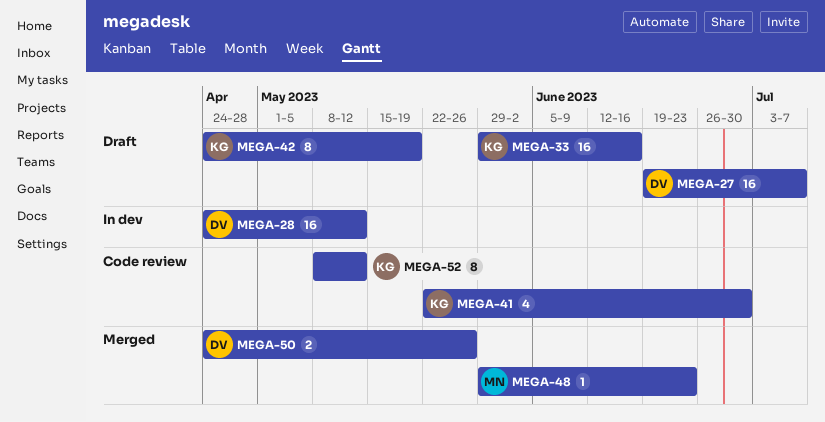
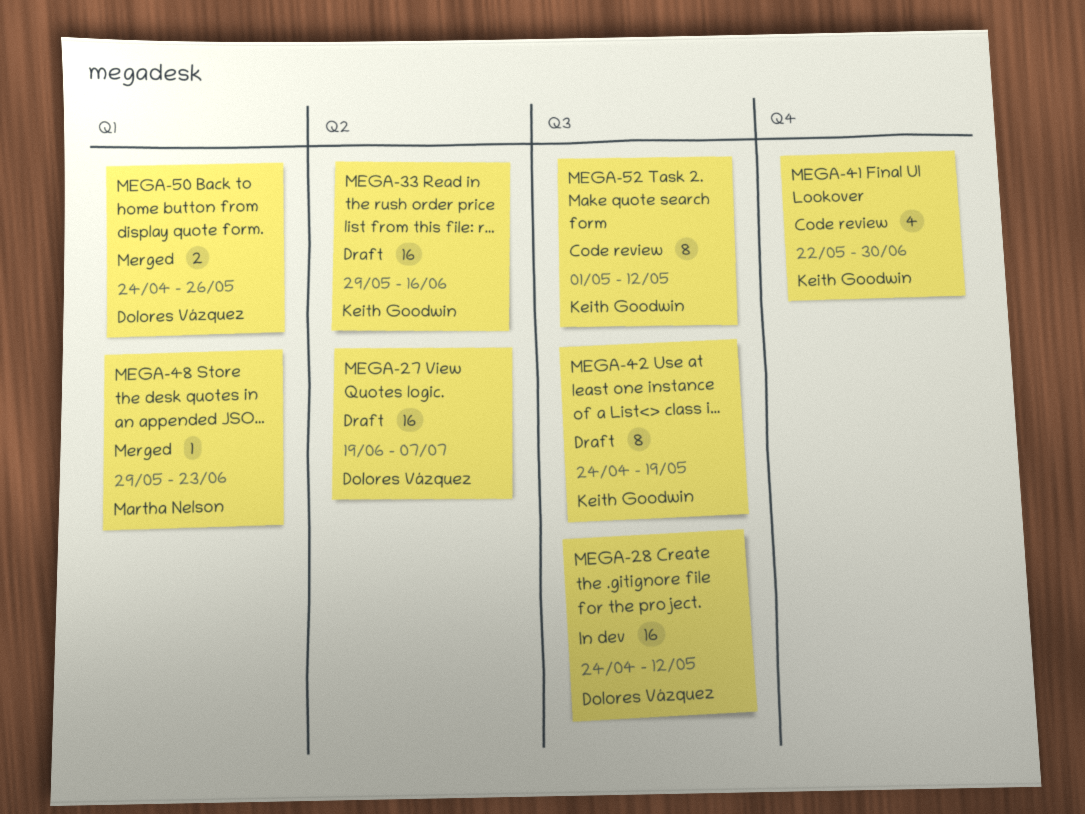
MEGA-52, start: May 8 -> May 1

